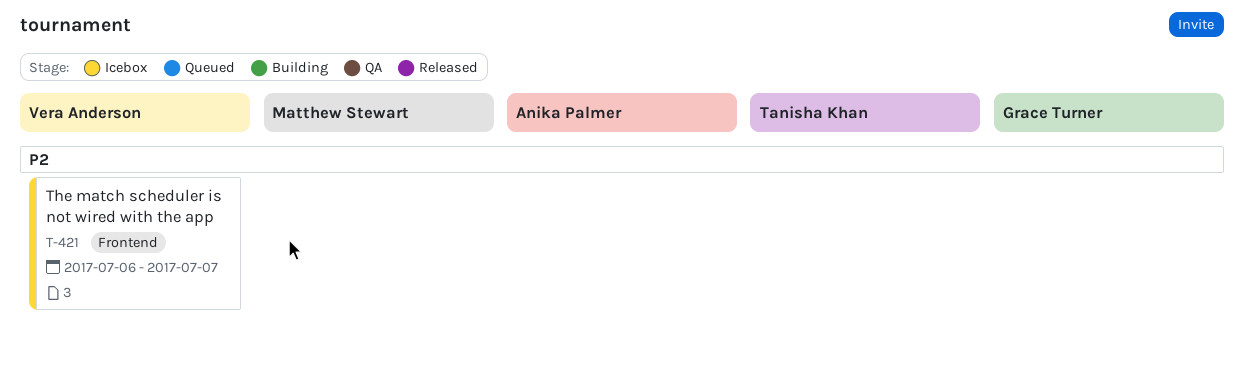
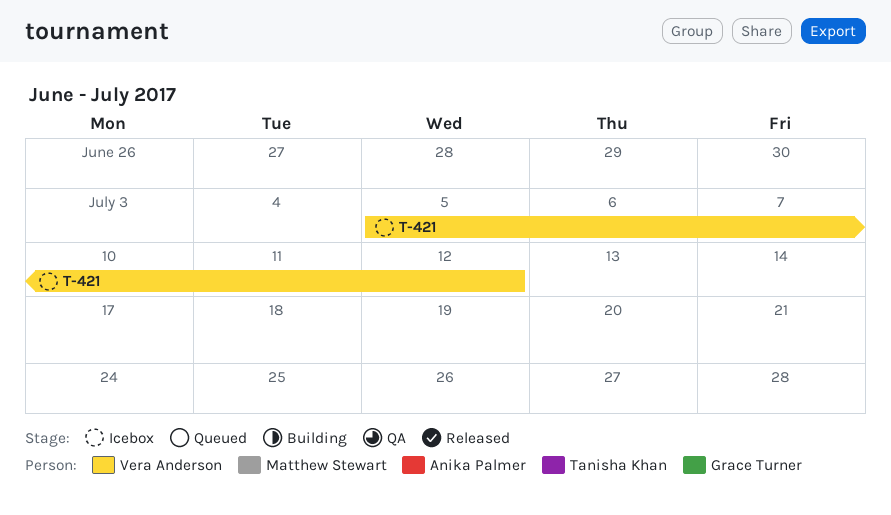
T-421, start: Jul 6 -> Jul 5
T-421, due: Jul 7 -> Jul 12

